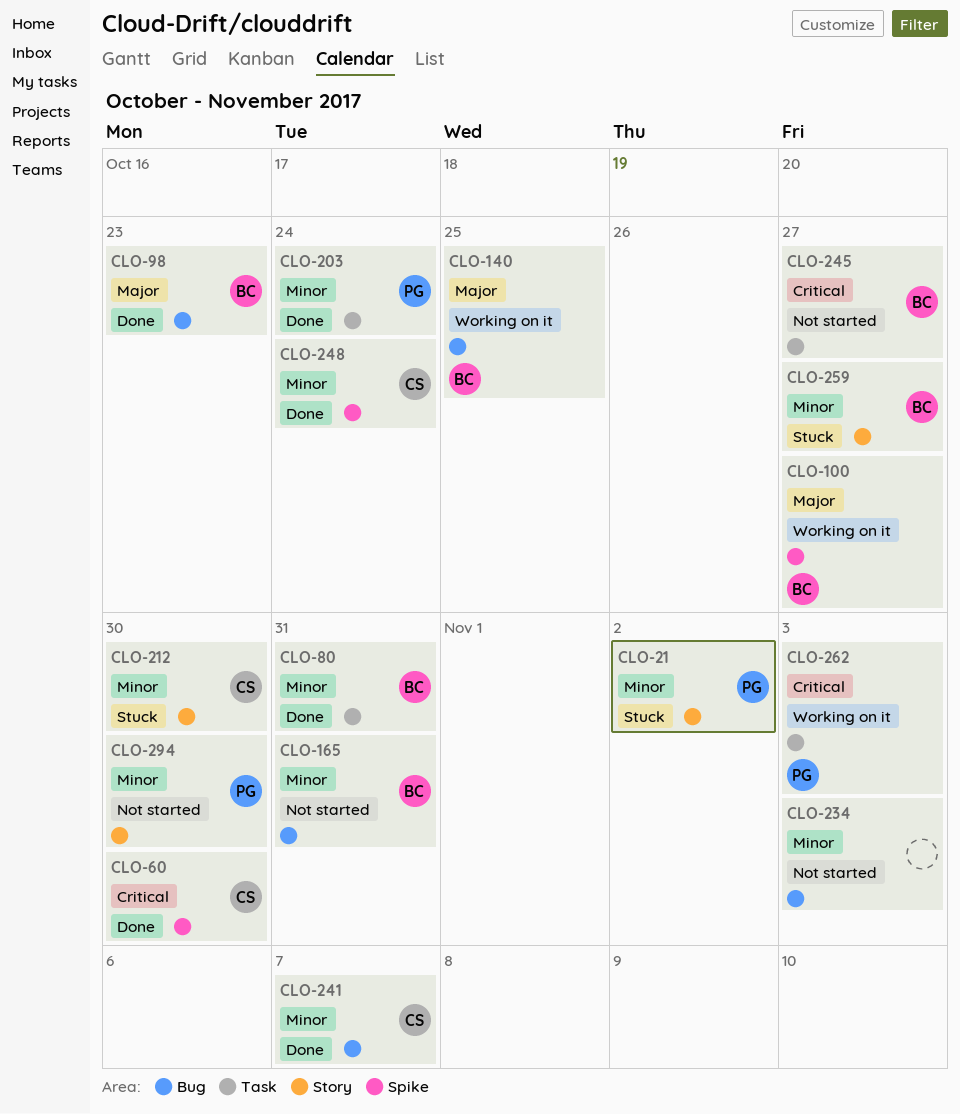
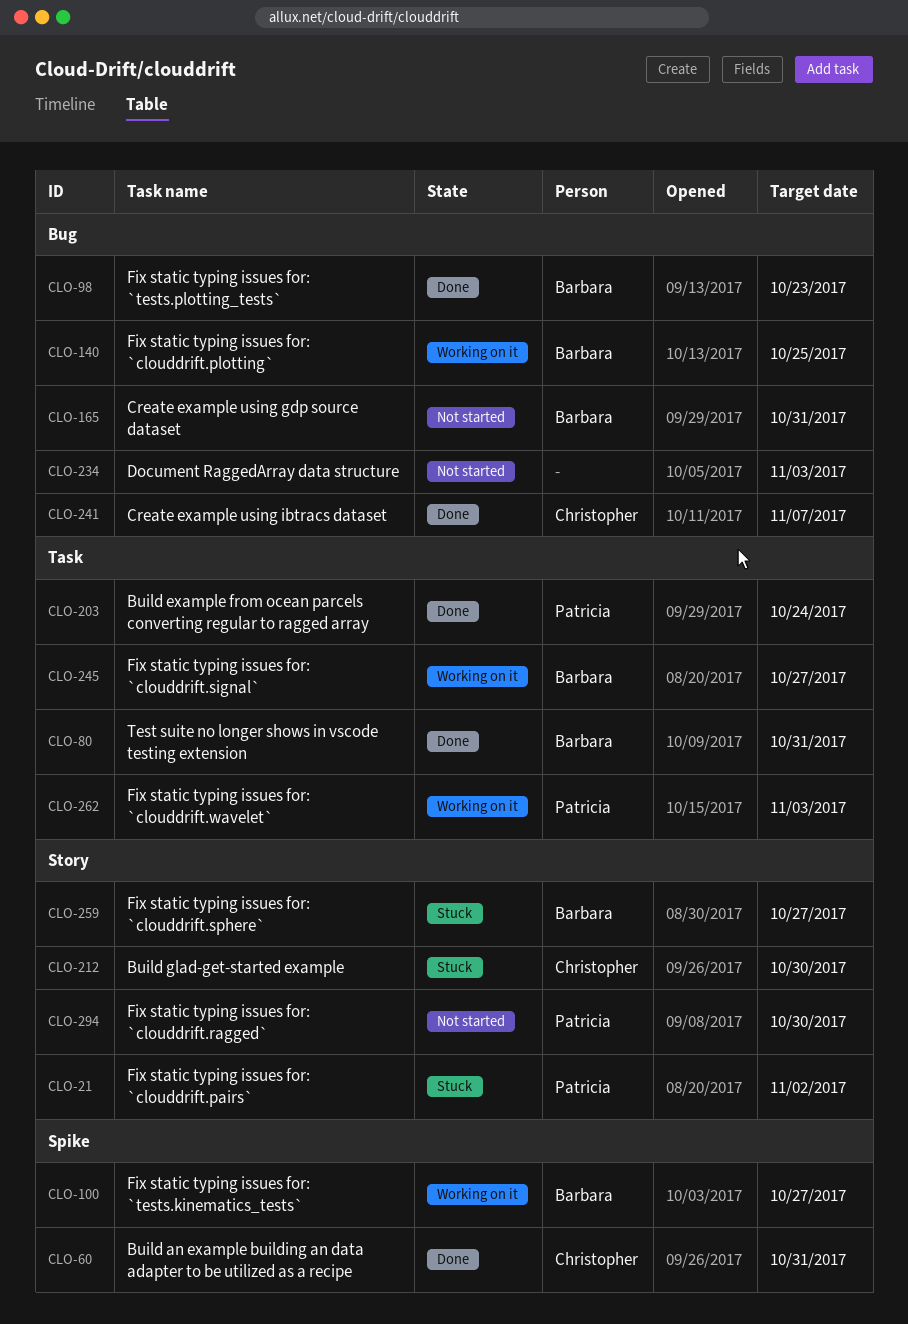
CLO-60, due: Oct 30 -> Oct 31
CLO-245, status: Not started -> Working on it
CLO-248: present -> none

